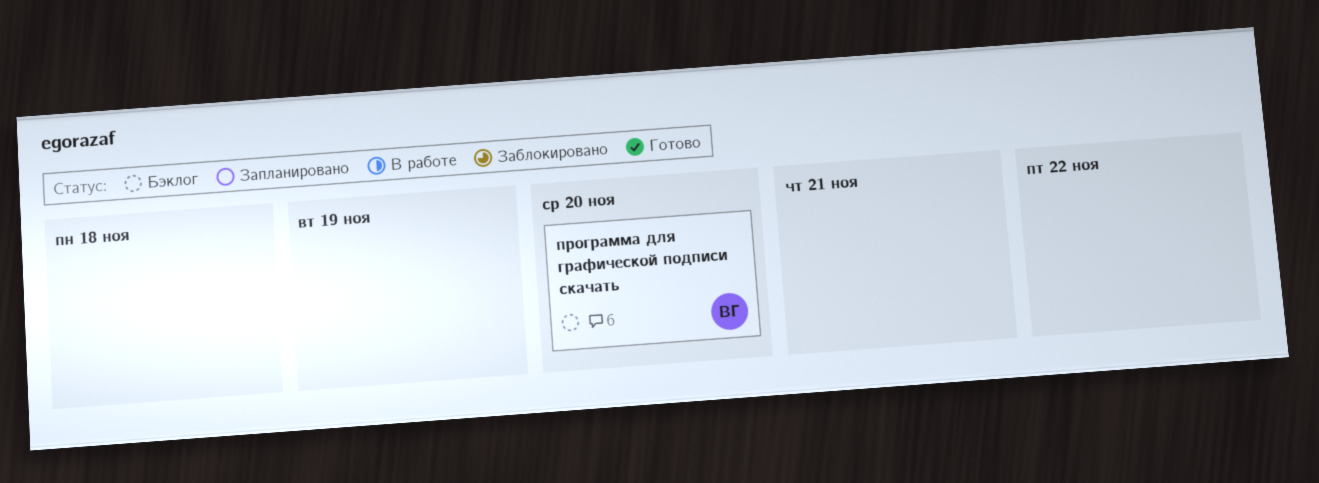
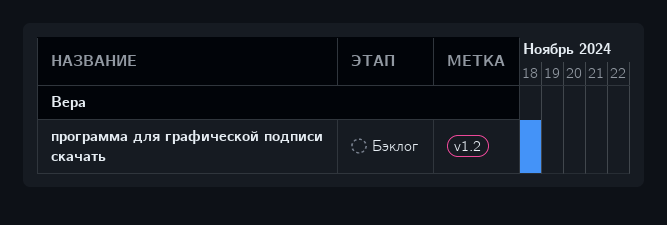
программа для графической подписи скачать, due: Nov 20 -> Nov 18

